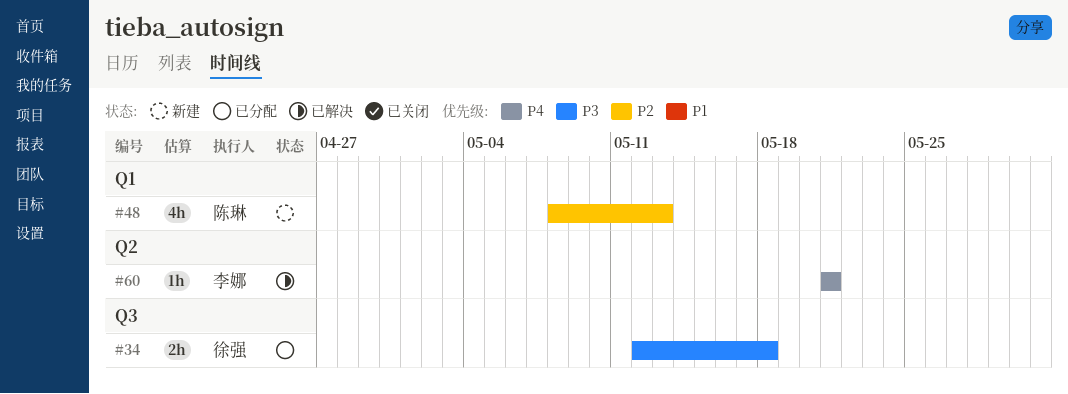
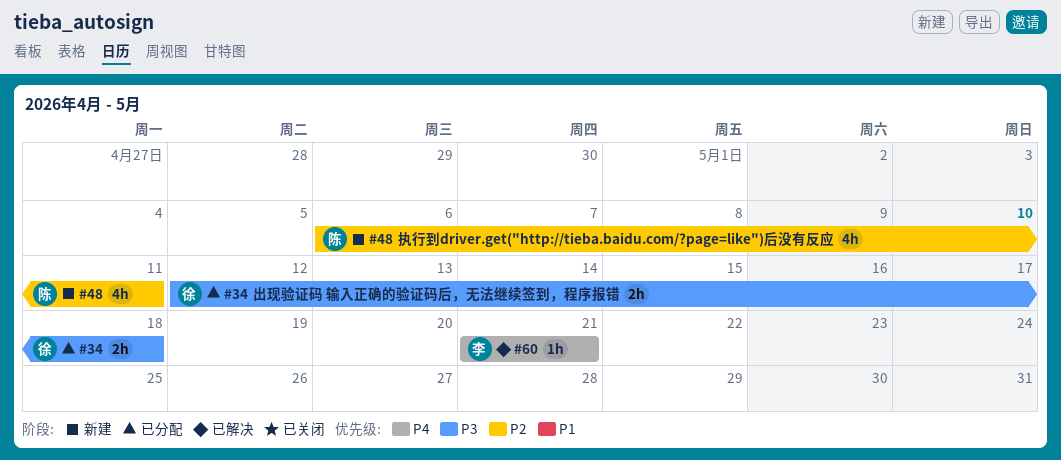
#48, start: May 8 -> May 6
#48, due: May 13 -> May 11

